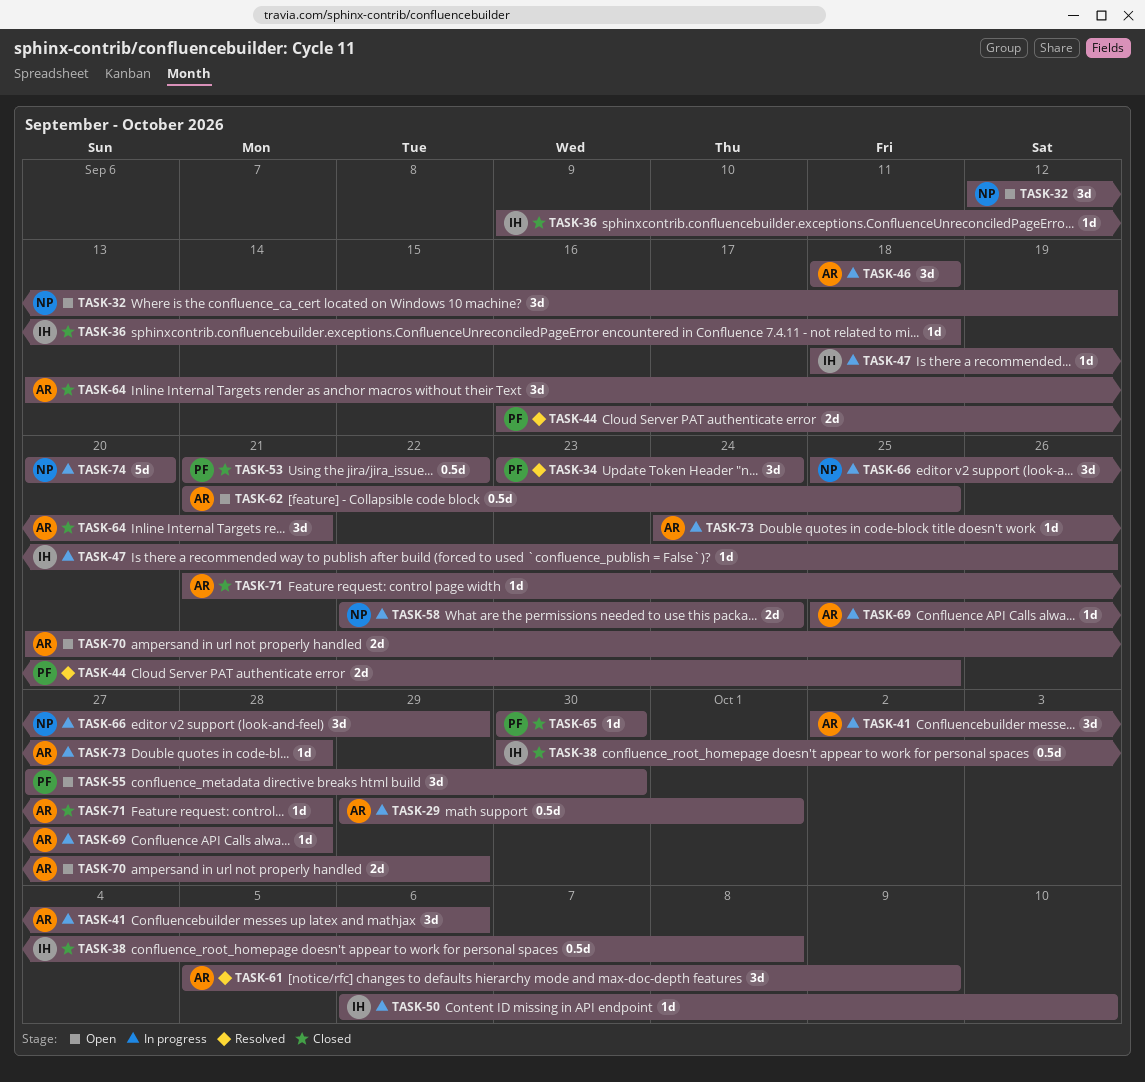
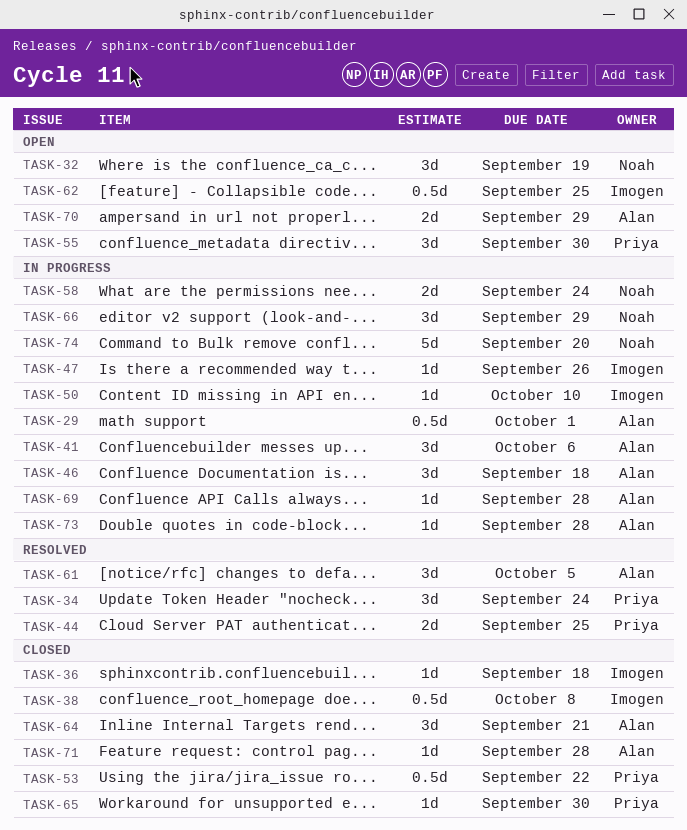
TASK-61, due: Oct 9 -> Oct 5
TASK-62, owner: Alan -> Imogen

